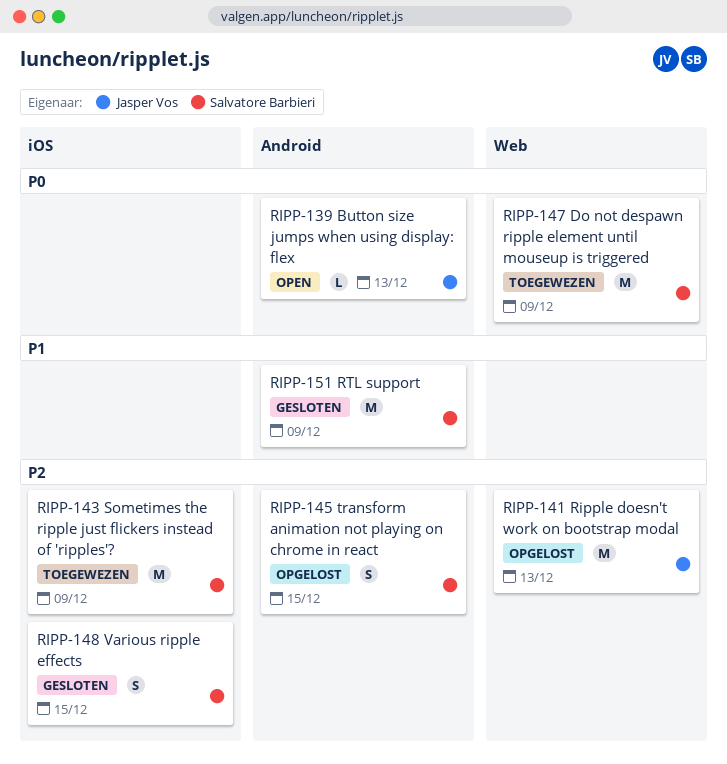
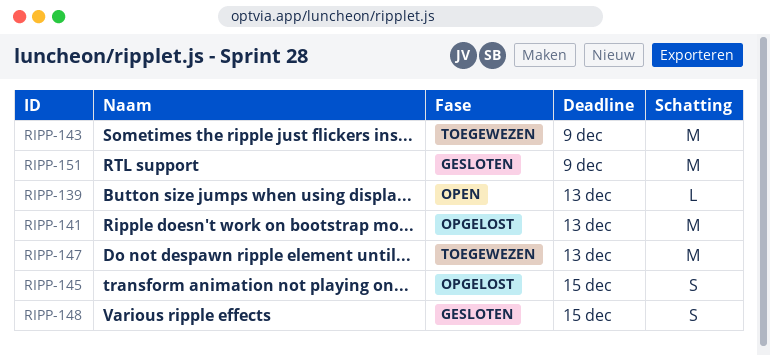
RIPP-147, due: Dec 9 -> Dec 13

